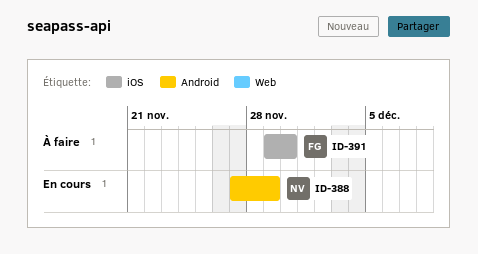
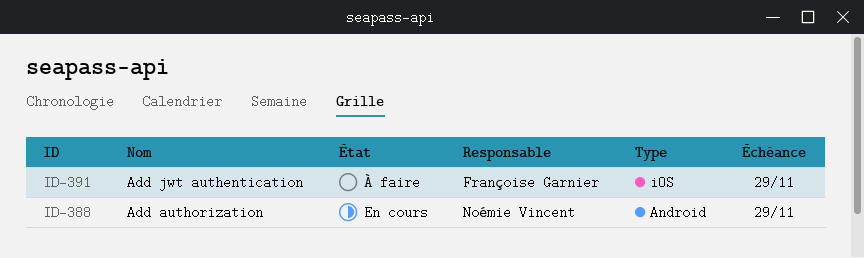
ID-391, due: Nov 30 -> Nov 29

